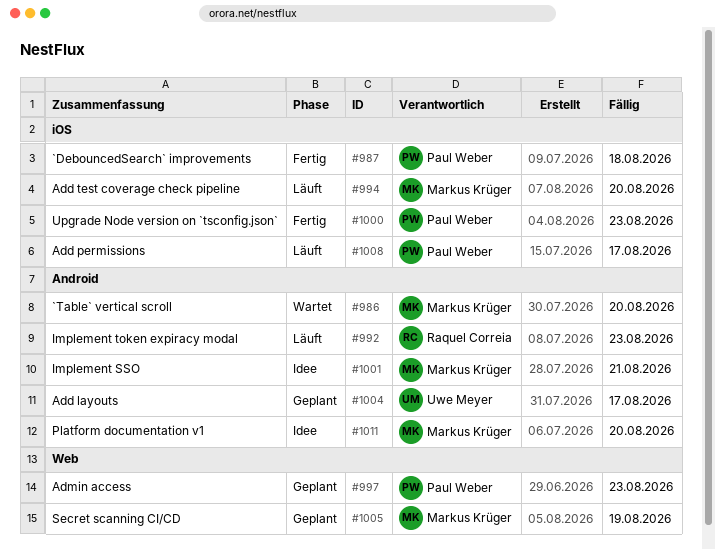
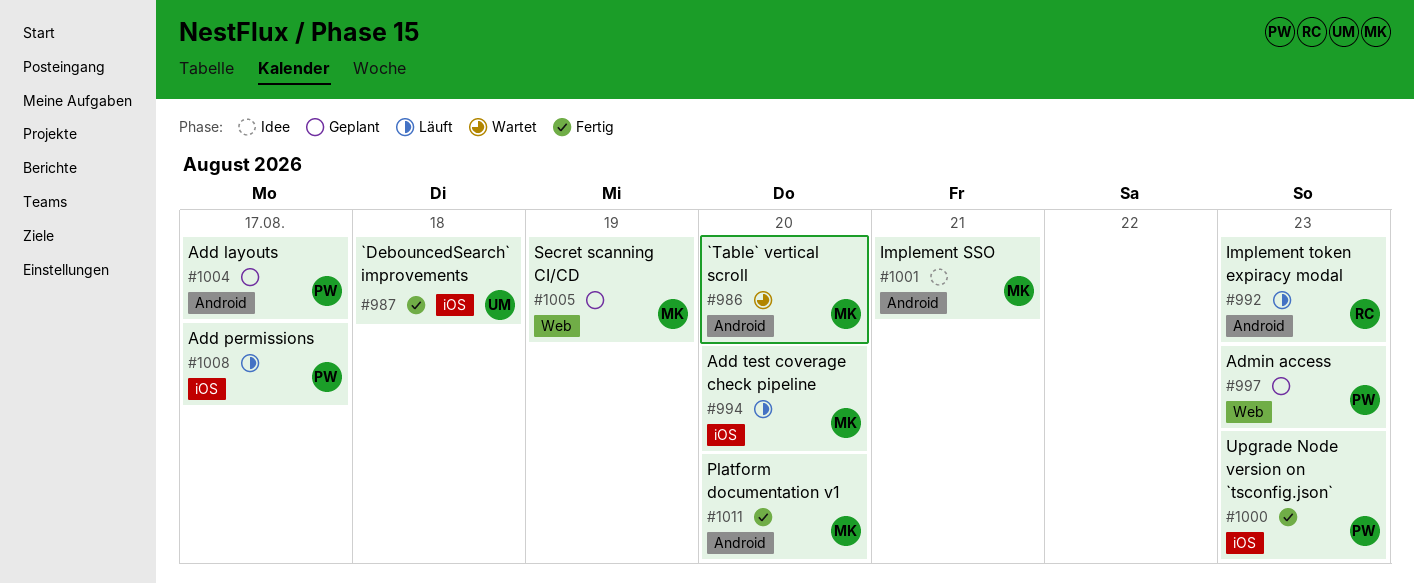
#987, owner: Paul Weber -> Uwe Meyer
#1004, owner: Uwe Meyer -> Paul Weber
#1011, status: Idee -> Fertig

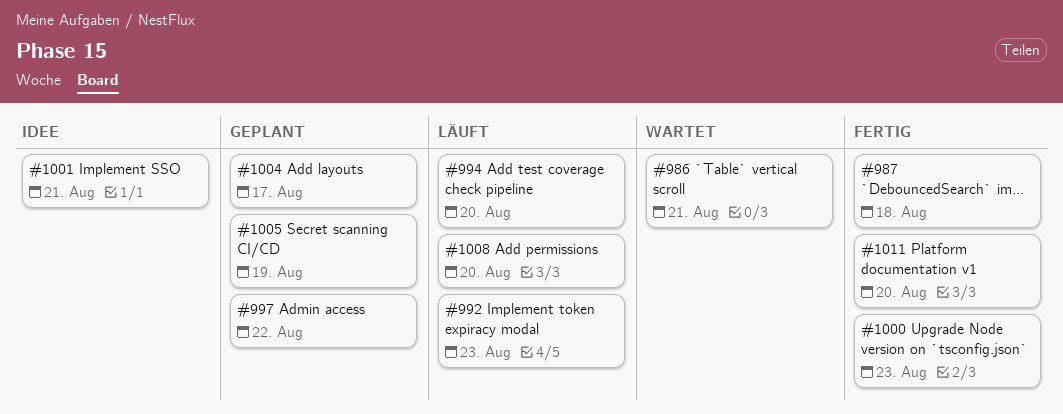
#986, due: Aug 20 -> Aug 21
#997, due: Aug 23 -> Aug 22
#1008, due: Aug 17 -> Aug 20

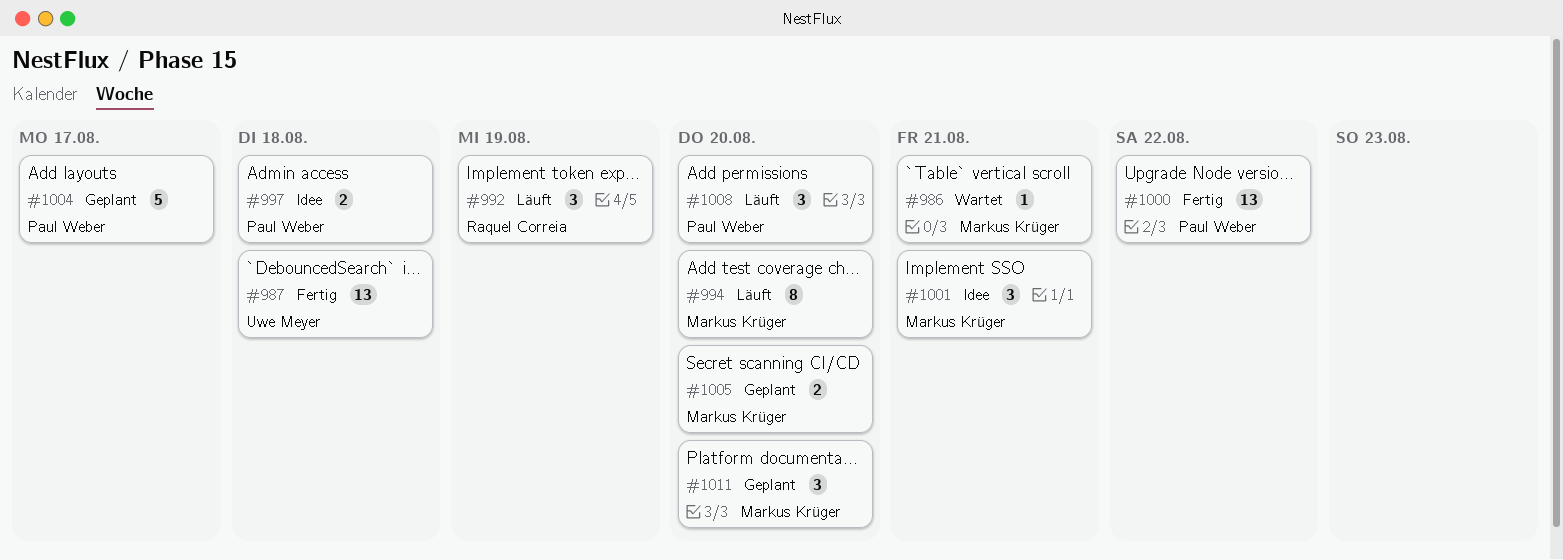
#992, due: Aug 23 -> Aug 19
#997, status: Geplant -> Idee
#997, due: Aug 22 -> Aug 18
#1000, due: Aug 23 -> Aug 22
#1005, due: Aug 19 -> Aug 20
#1011, status: Fertig -> Geplant

